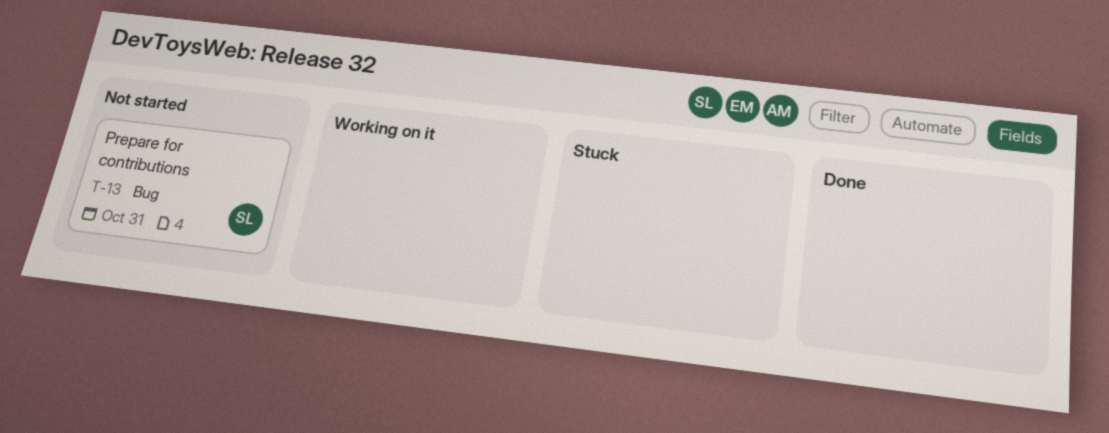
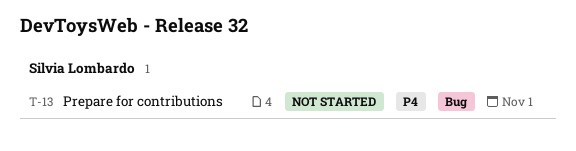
T-13, due: Oct 31 -> Nov 1

